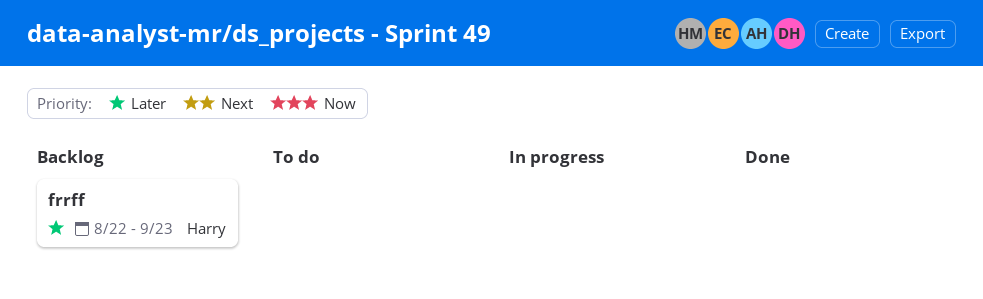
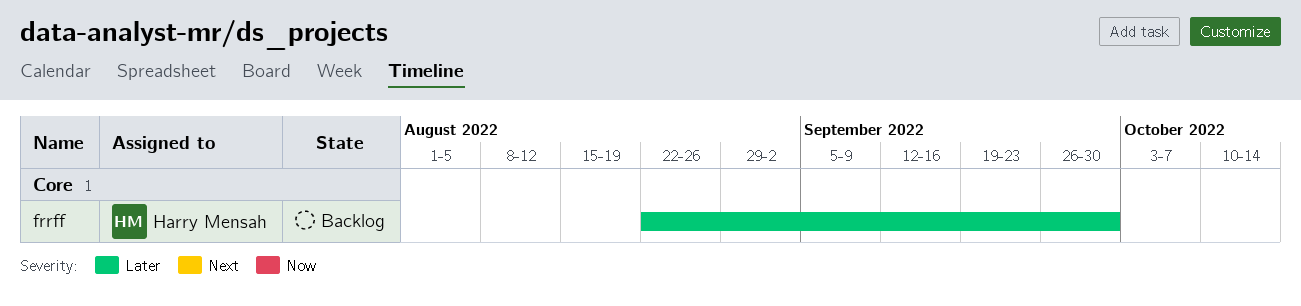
frrff, due: Sep 23 -> Sep 30

